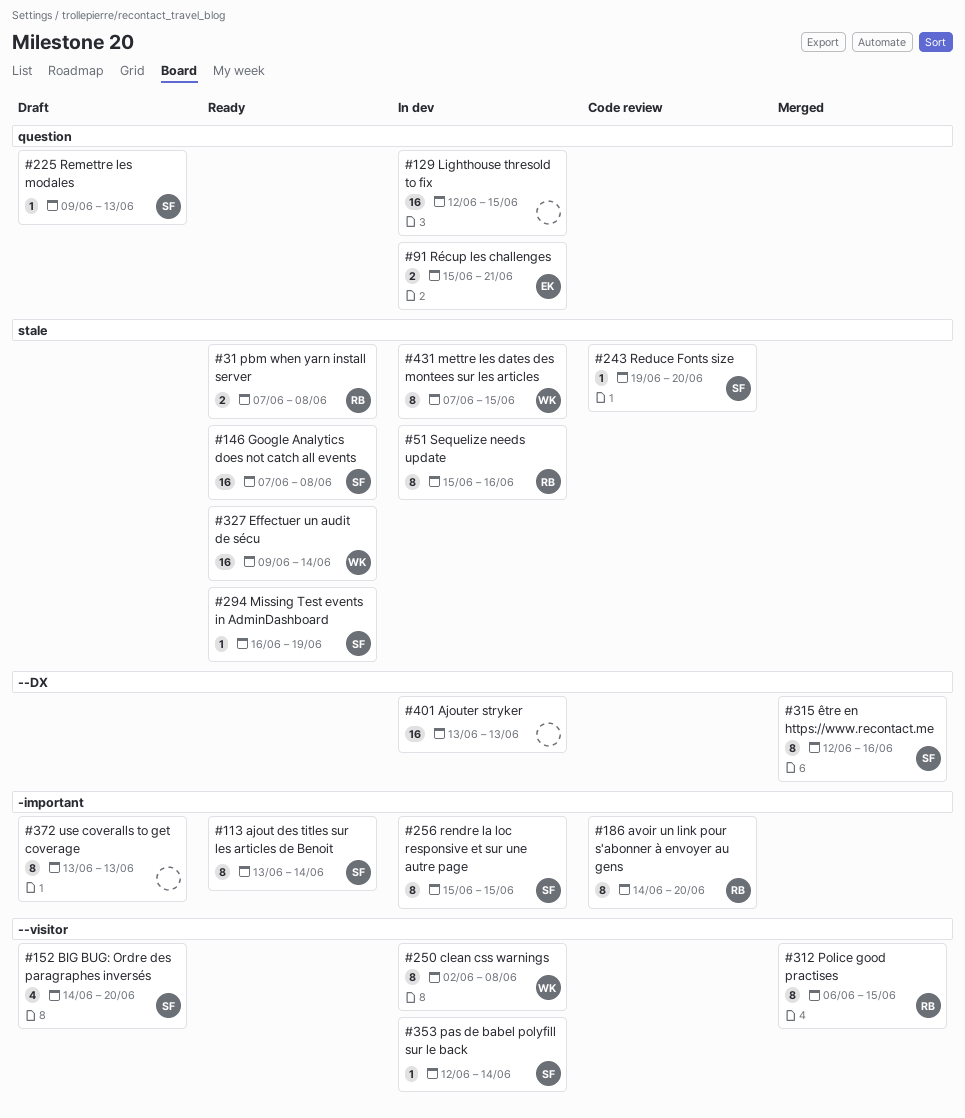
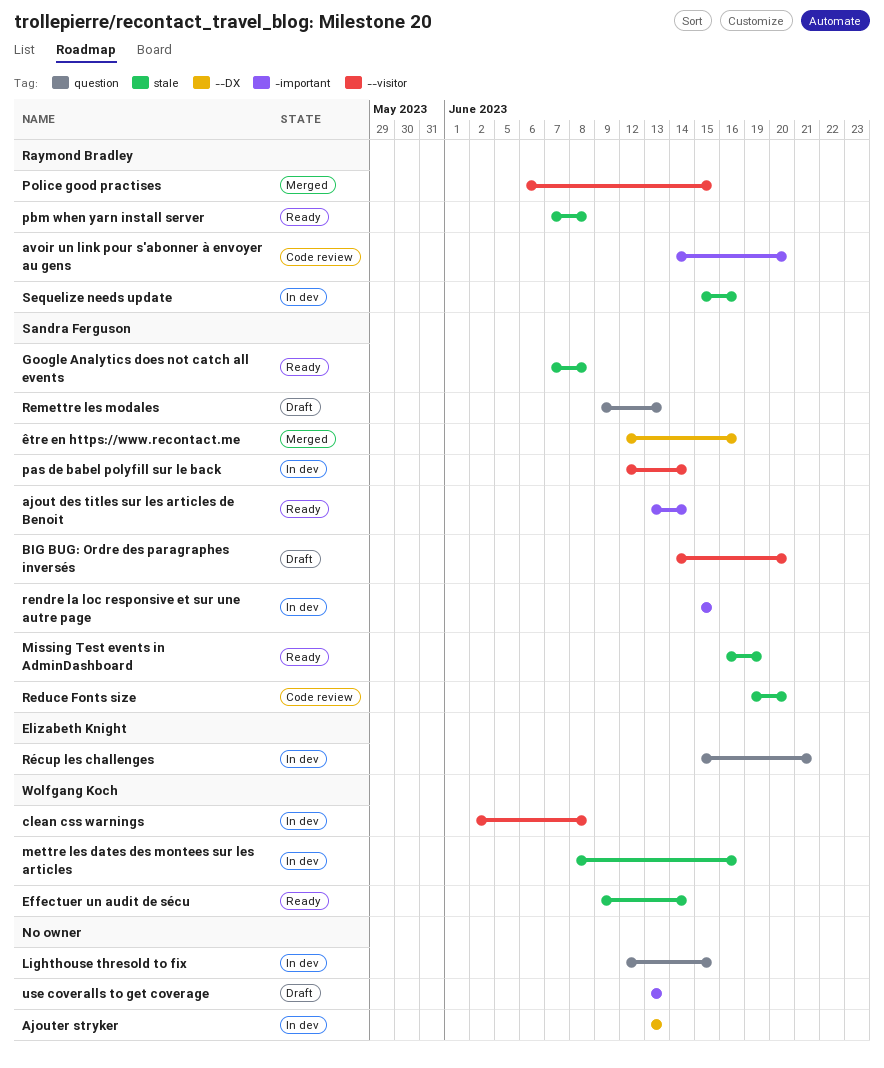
mettre les dates des montees sur les articles, start: Jun 7 -> Jun 8
mettre les dates des montees sur les articles, due: Jun 15 -> Jun 16

